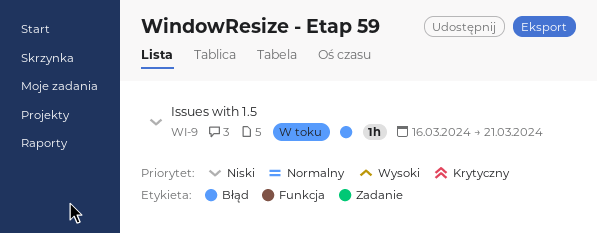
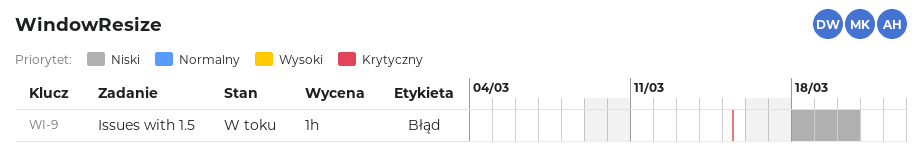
WI-9, start: Mar 16 -> Mar 18
WI-9, due: Mar 21 -> Mar 20

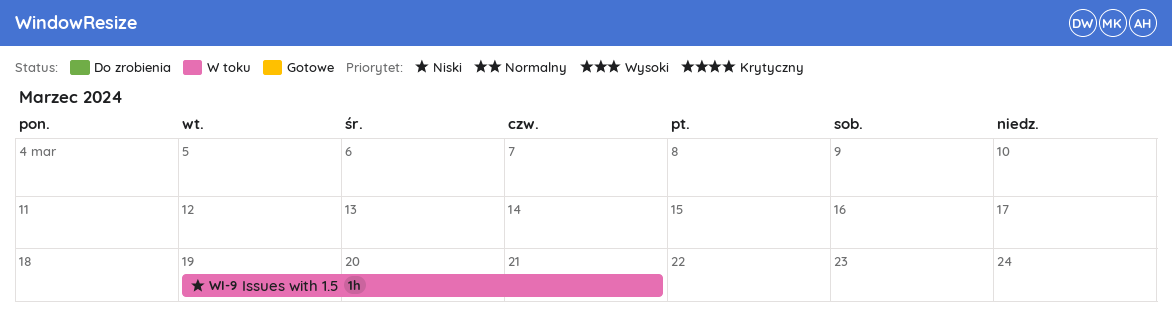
WI-9, start: Mar 18 -> Mar 19
WI-9, due: Mar 20 -> Mar 21

